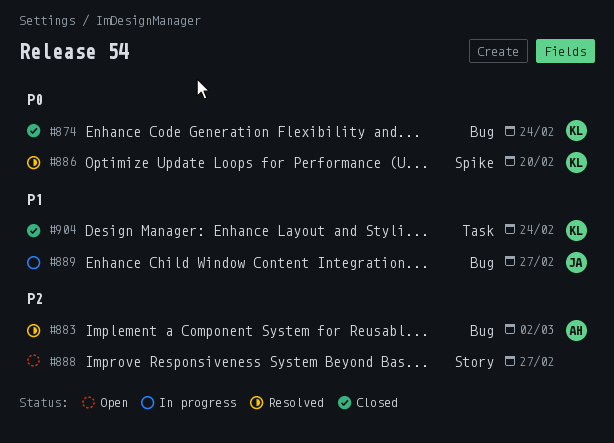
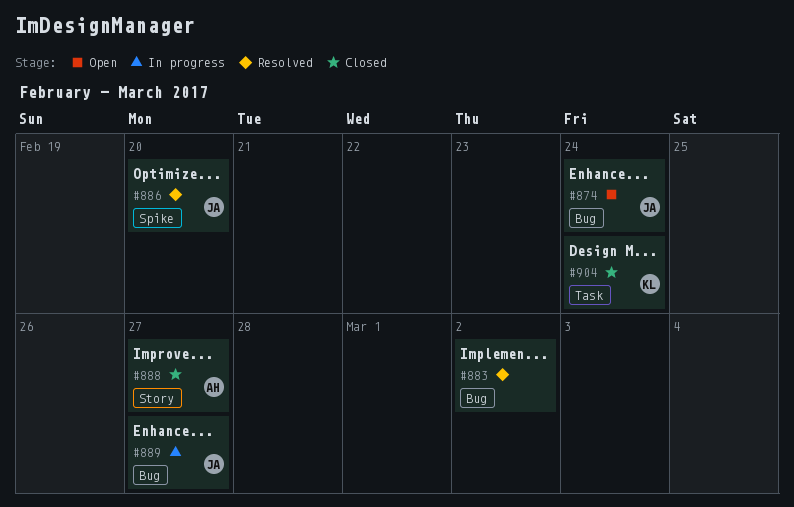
#874, status: Closed -> Open
#874, owner: KL -> JA
#883, owner: AH -> none
#886, owner: KL -> JA
#888, status: Open -> Closed
#888, owner: none -> AH

